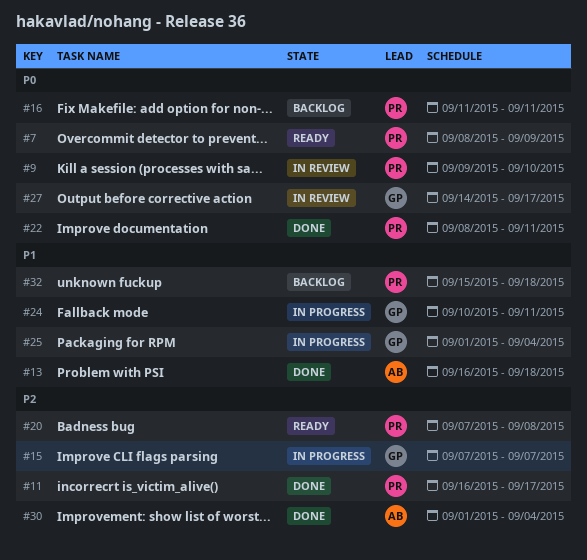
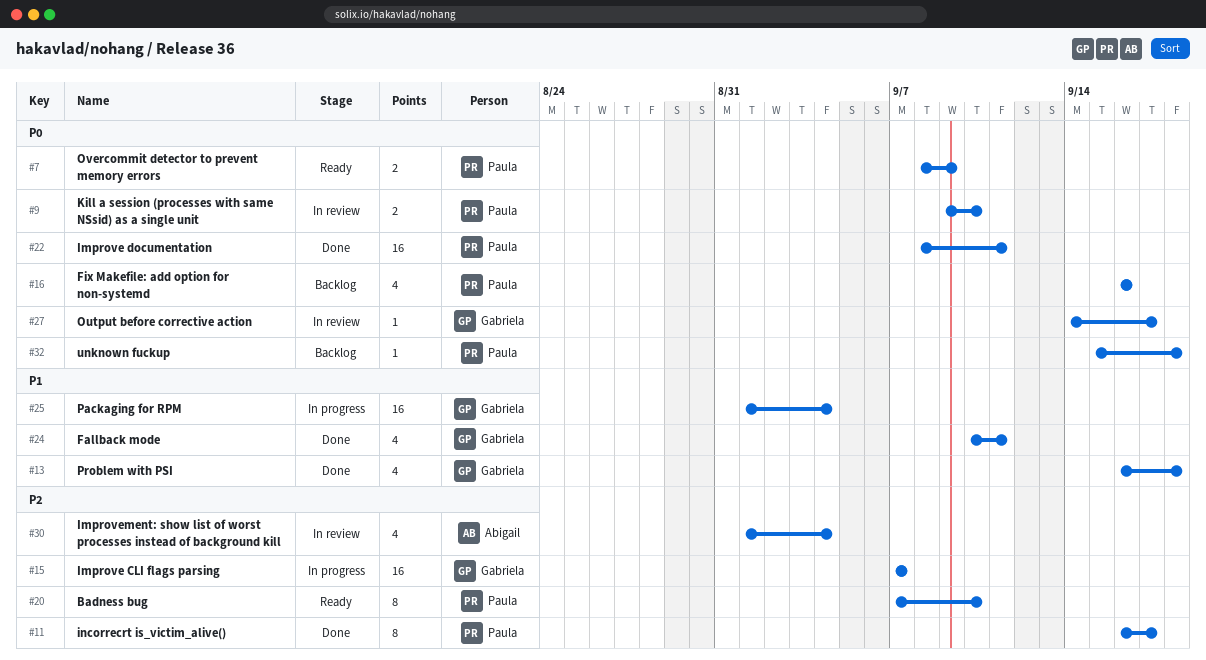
#13, owner: Abigail -> Gabriela
#16, start: Sep 11 -> Sep 16
#16, due: Sep 11 -> Sep 16
#20, due: Sep 8 -> Sep 10
#24, status: In progress -> Done
#30, status: Done -> In review
#32, priority: P1 -> P0

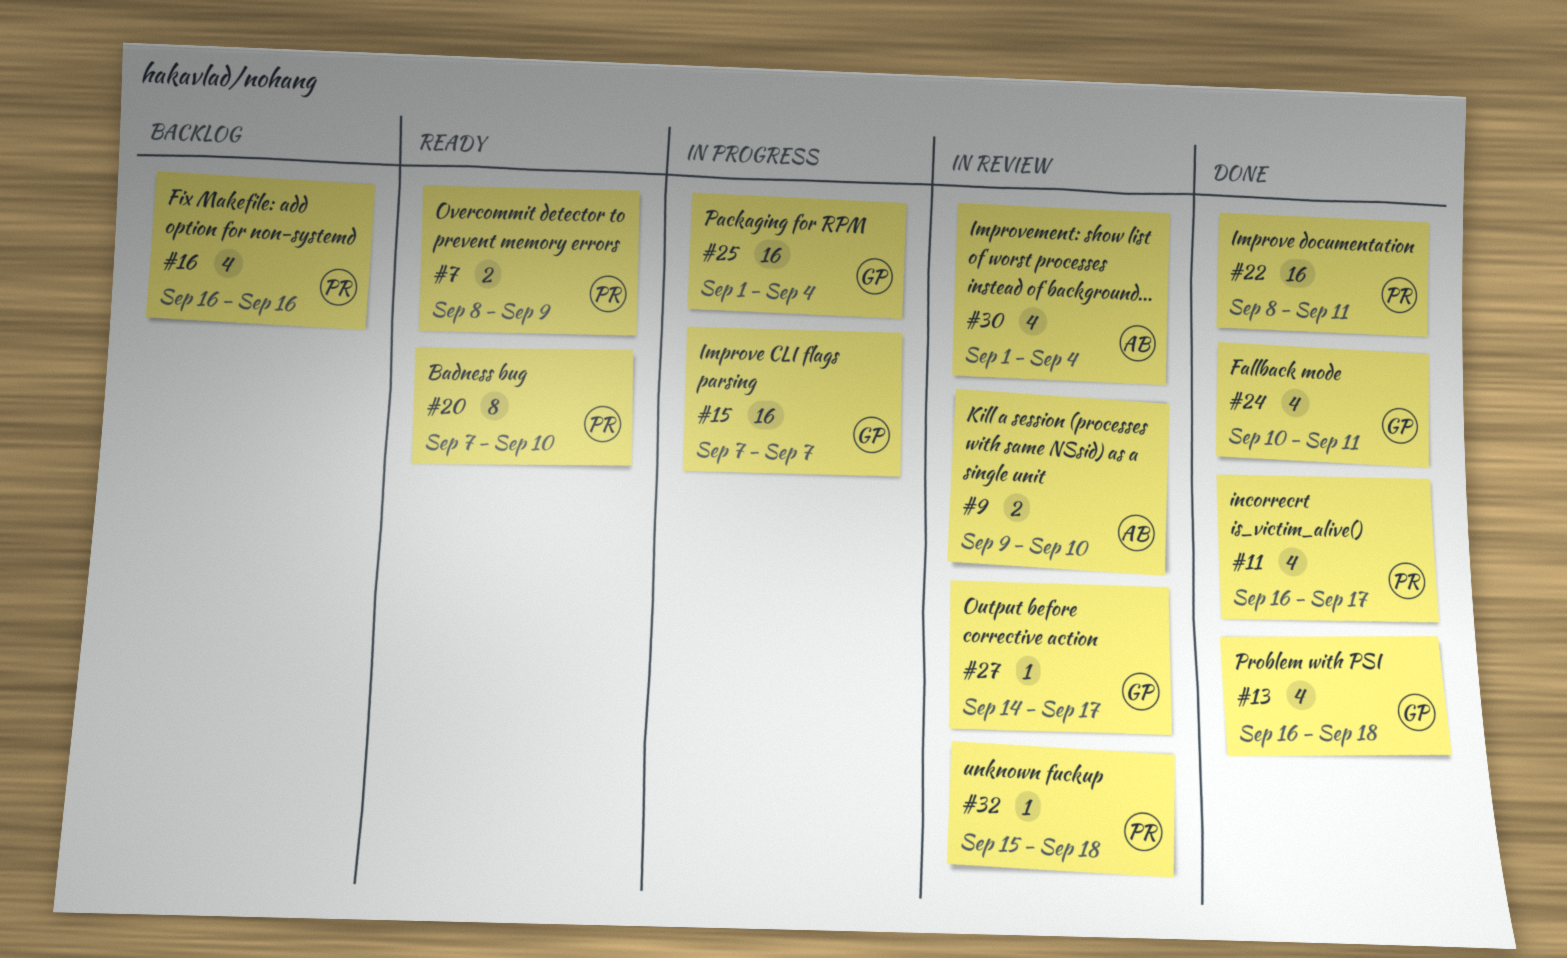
#9, owner: Paula -> Abigail
#11, estimate: 8 -> 4
#32, status: Backlog -> In review

